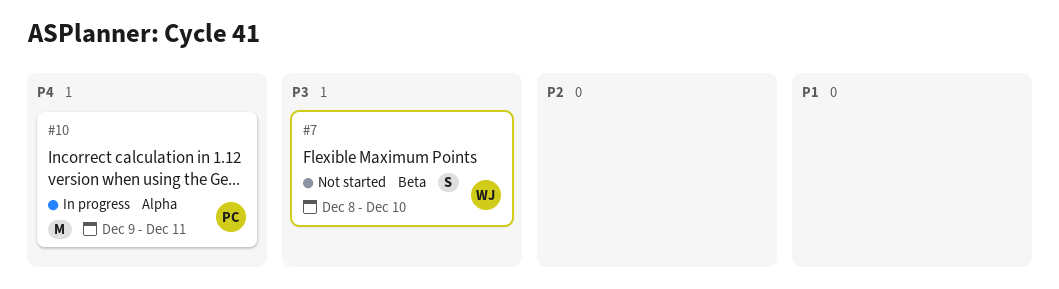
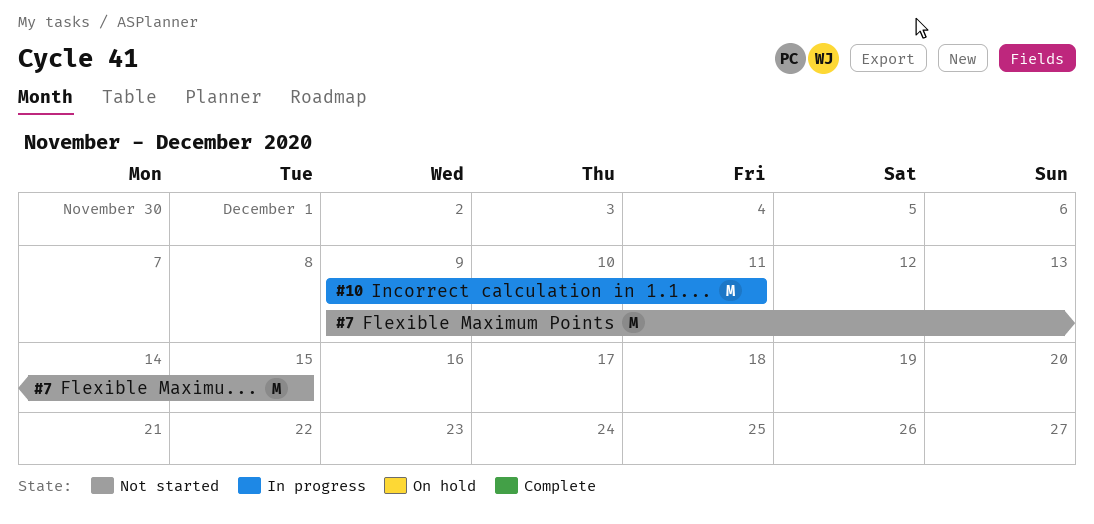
#7, estimate: S -> M
#7, start: Dec 8 -> Dec 9
#7, due: Dec 10 -> Dec 15

